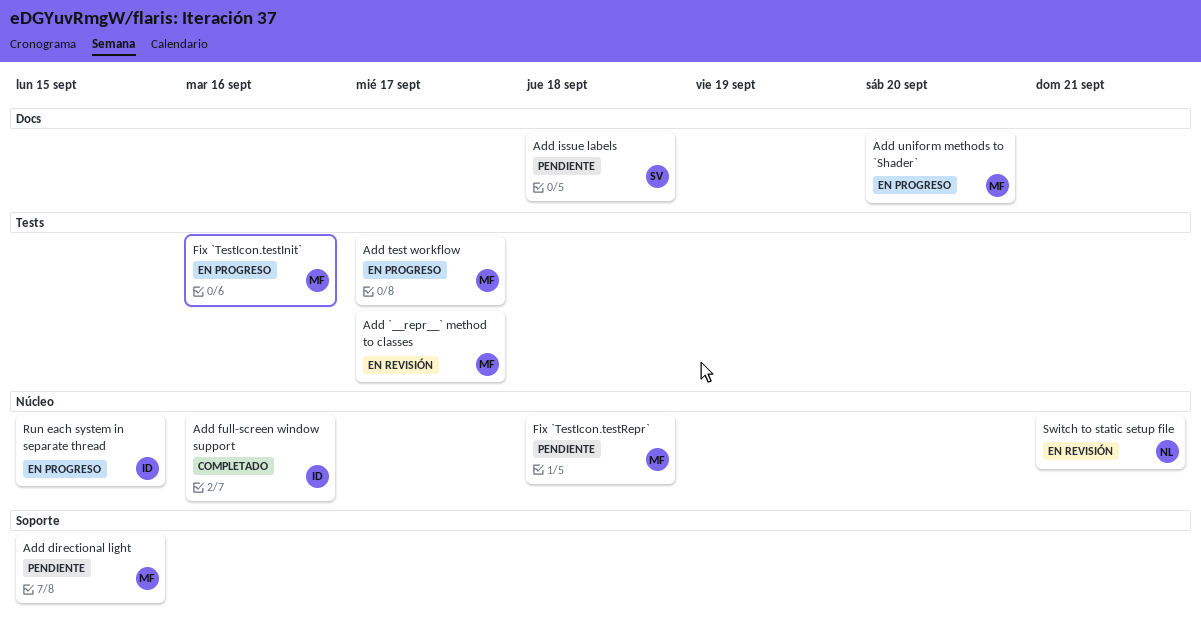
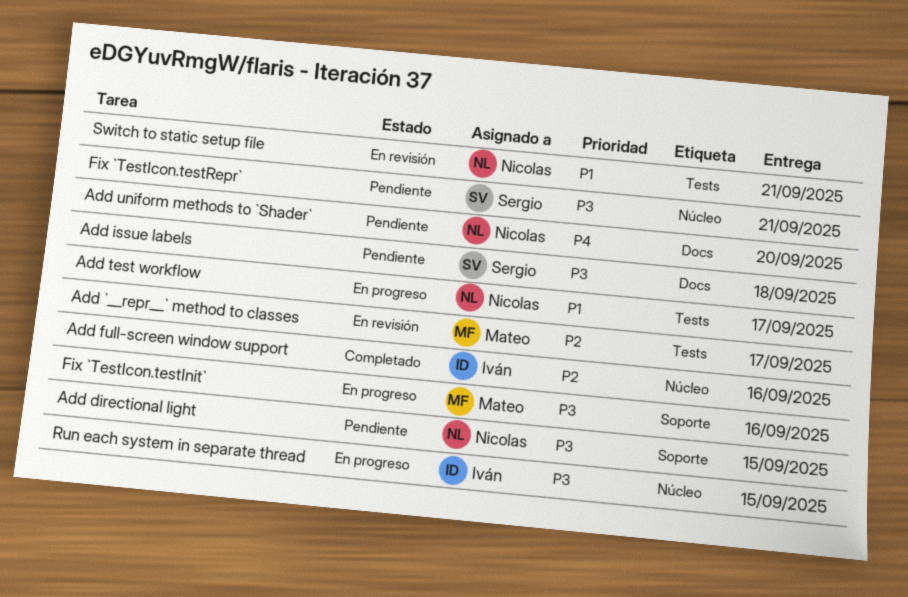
Add directional light, owner: Mateo -> Nicolas
Add test workflow, owner: Mateo -> Nicolas
Add uniform methods to `Shader`, status: En progreso -> Pendiente
Add uniform methods to `Shader`, owner: Mateo -> Nicolas
Fix `TestIcon.testInit`, label: Tests -> Soporte
Fix `TestIcon.testRepr`, owner: Mateo -> Sergio
Fix `TestIcon.testRepr`, due: Sep 18 -> Sep 21
Switch to static setup file, label: Núcleo -> Tests

